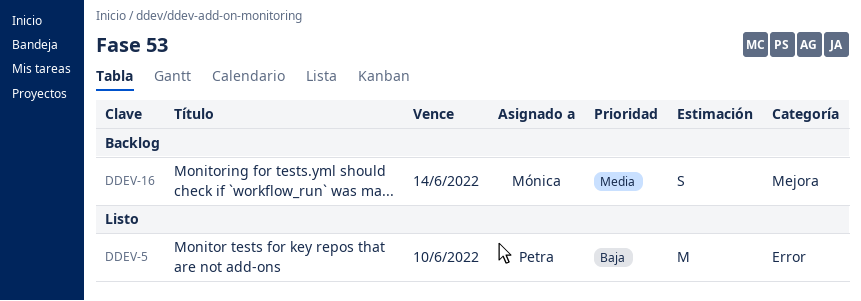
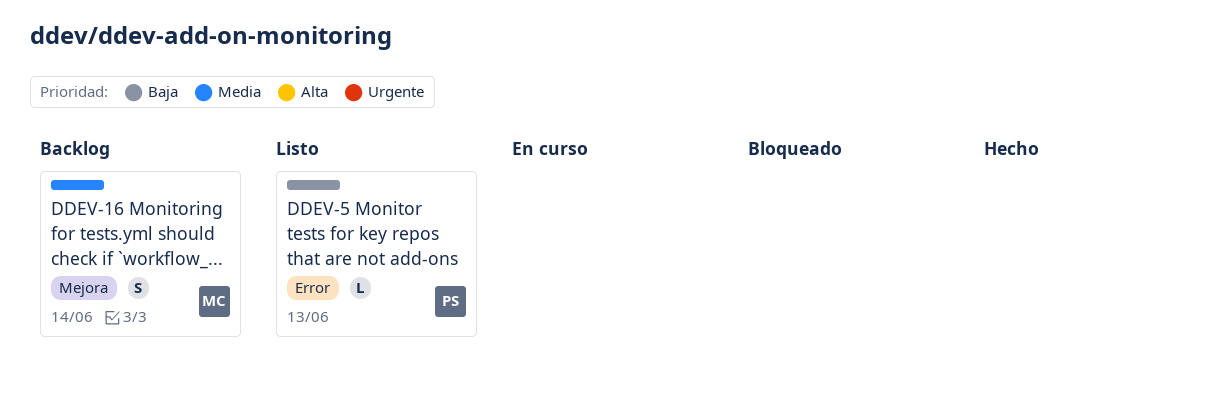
DDEV-5, estimate: M -> L
DDEV-5, due: Jun 10 -> Jun 13

